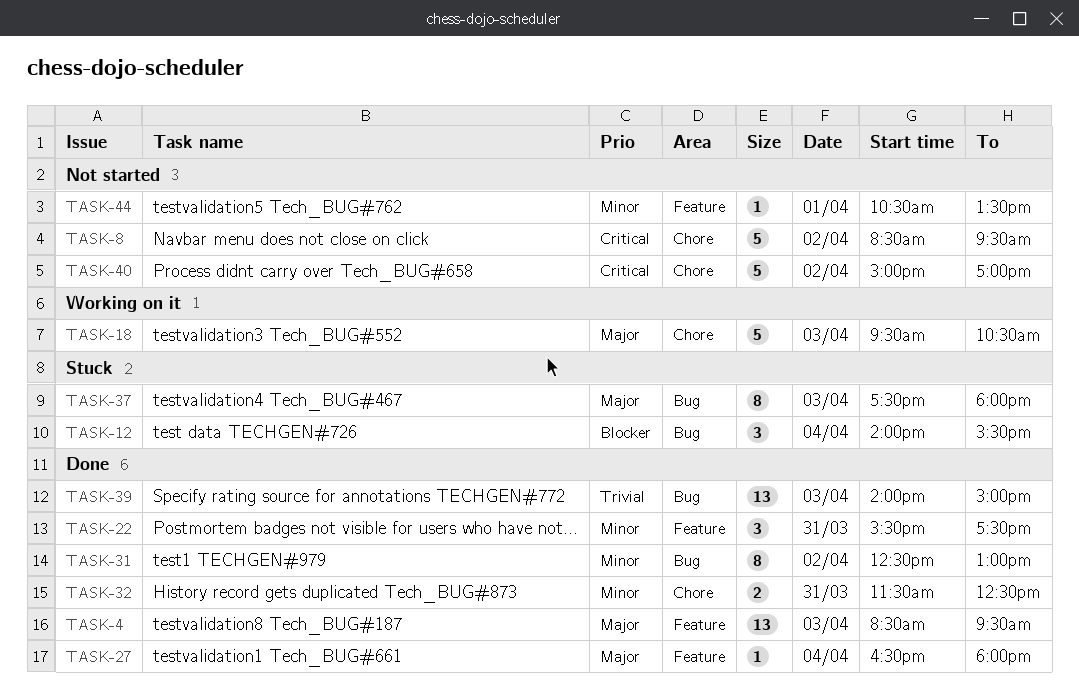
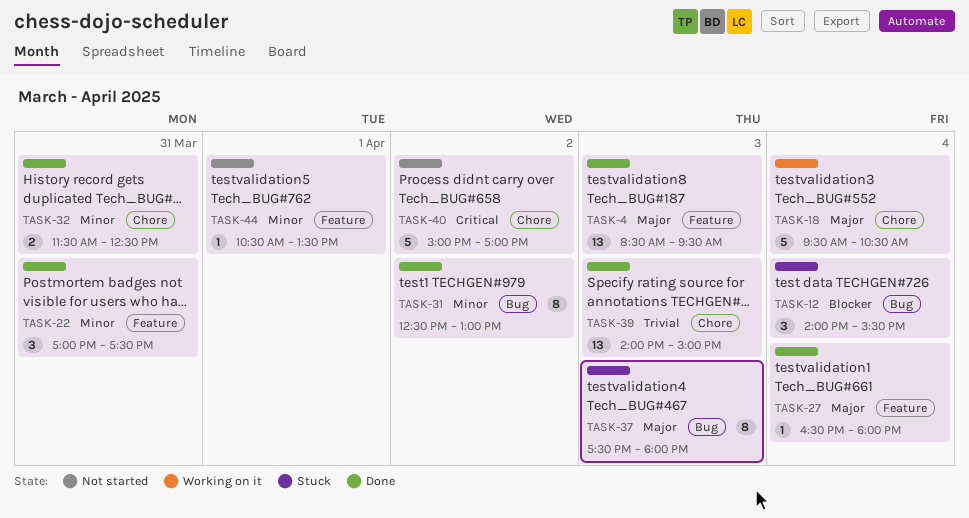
TASK-8: present -> none
TASK-18, day: Apr 3 -> Apr 4
TASK-22, begins: 15:30 -> 17:00
TASK-39, label: Bug -> Chore

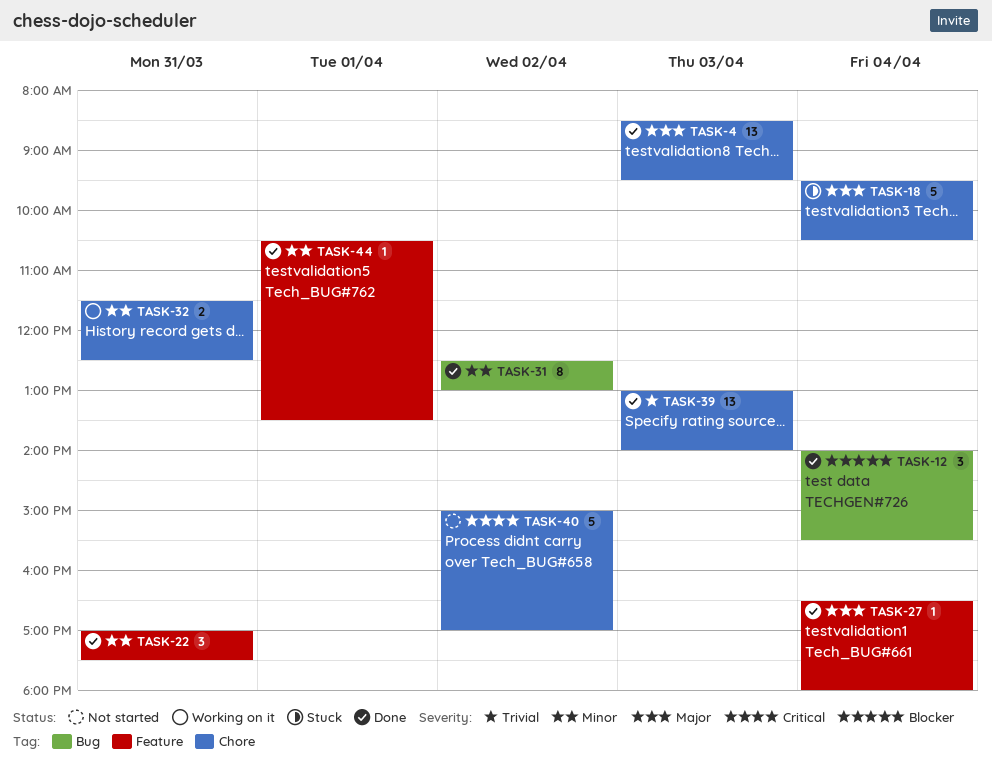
TASK-4, label: Feature -> Chore
TASK-12, status: Stuck -> Done
TASK-18, status: Working on it -> Stuck
TASK-32, status: Done -> Working on it
TASK-37: present -> none
TASK-39, begins: 14:00 -> 13:00
TASK-39, ends: 15:00 -> 14:00
TASK-44, status: Not started -> Done

